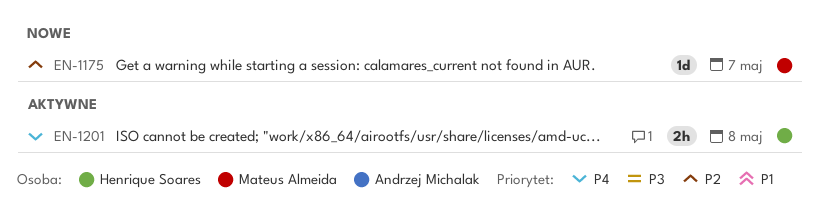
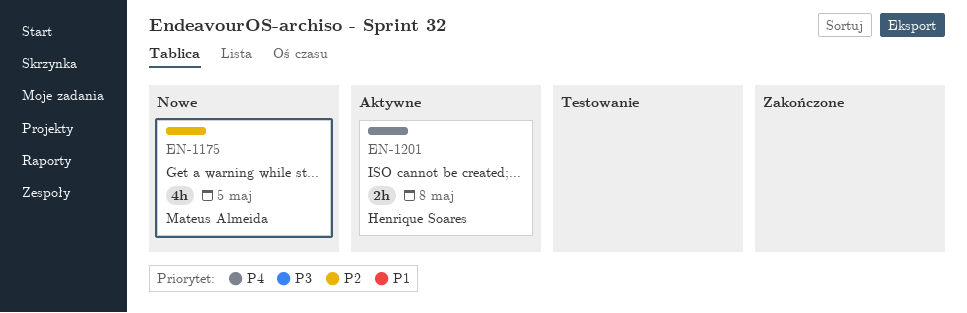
EN-1175, estimate: 1d -> 4h
EN-1175, day: May 7 -> May 5

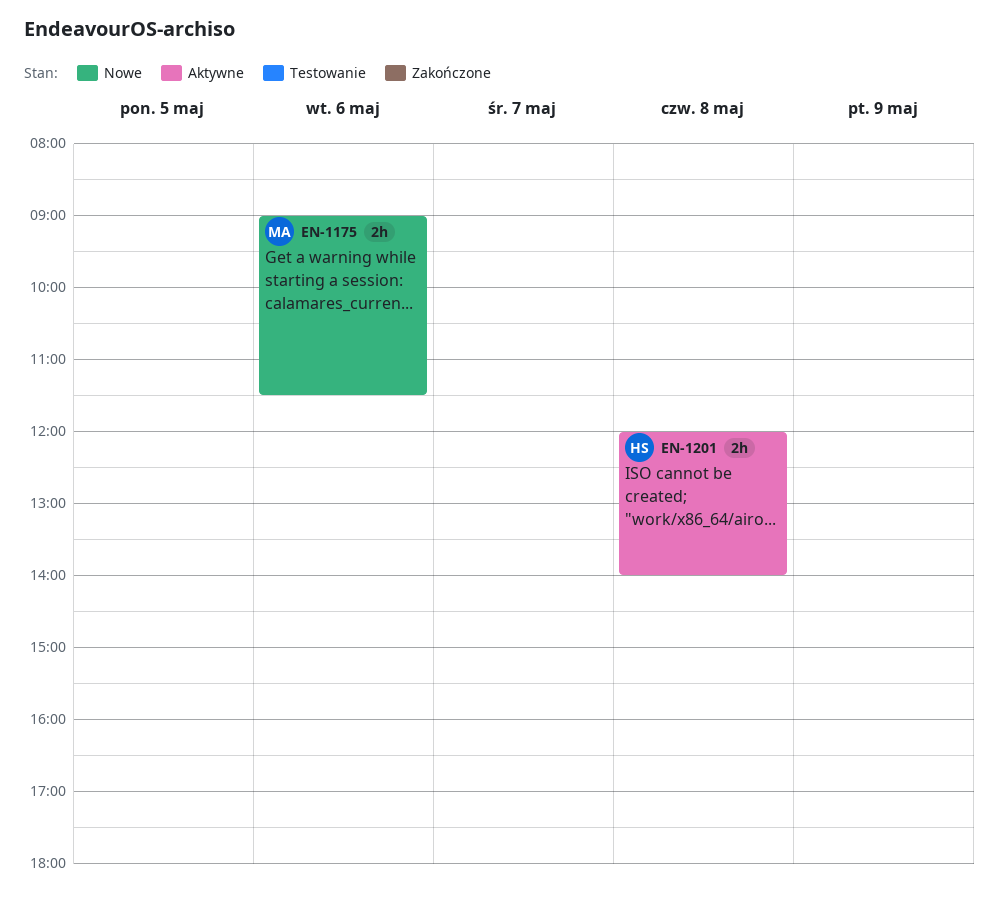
EN-1175, estimate: 4h -> 2h
EN-1175, day: May 5 -> May 6

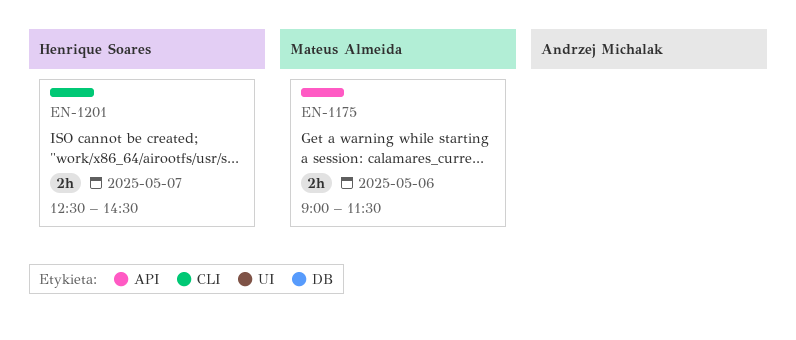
EN-1201, day: May 8 -> May 7
EN-1201, begins: 12:00 -> 12:30
EN-1201, ends: 14:00 -> 14:30

